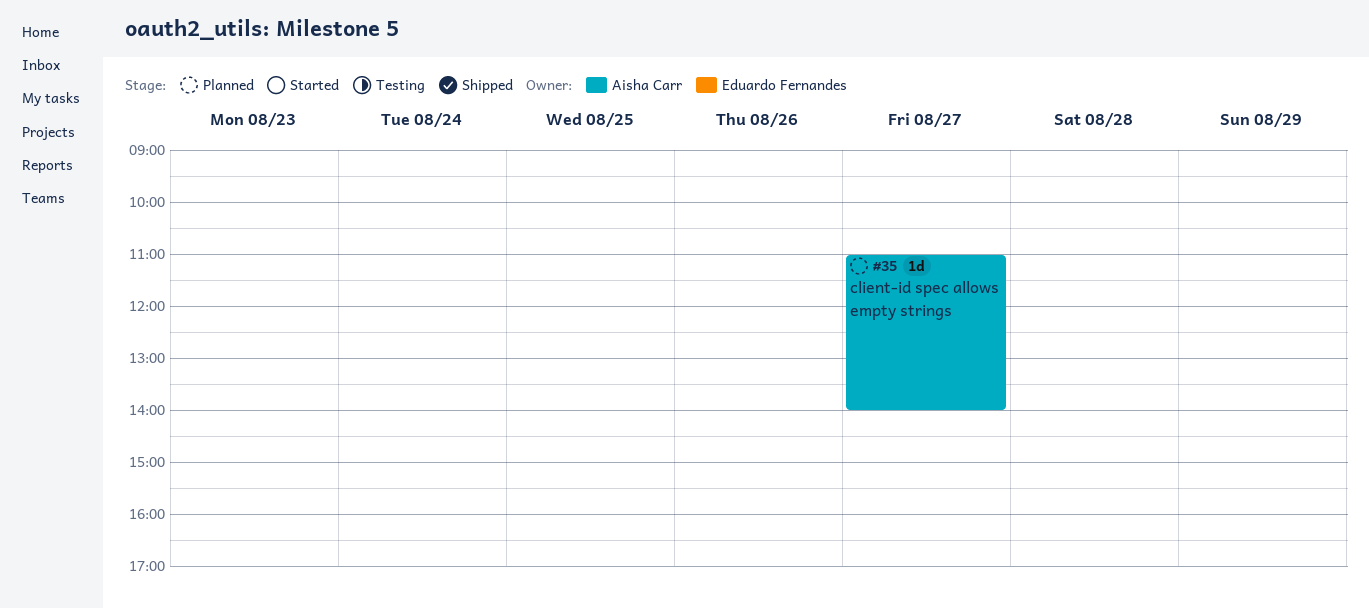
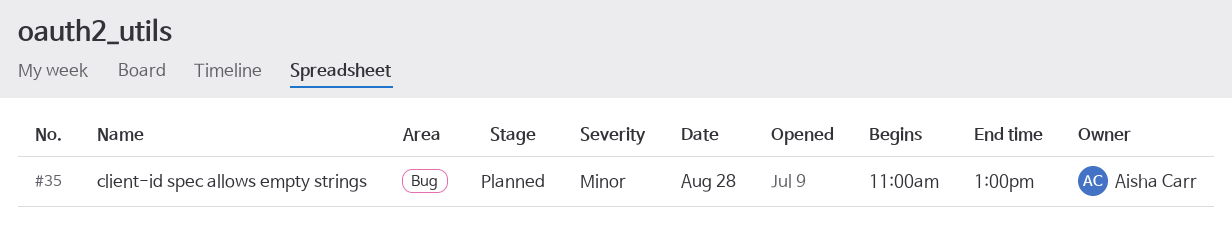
#35, day: Aug 27 -> Aug 28
#35, ends: 14:00 -> 13:00

